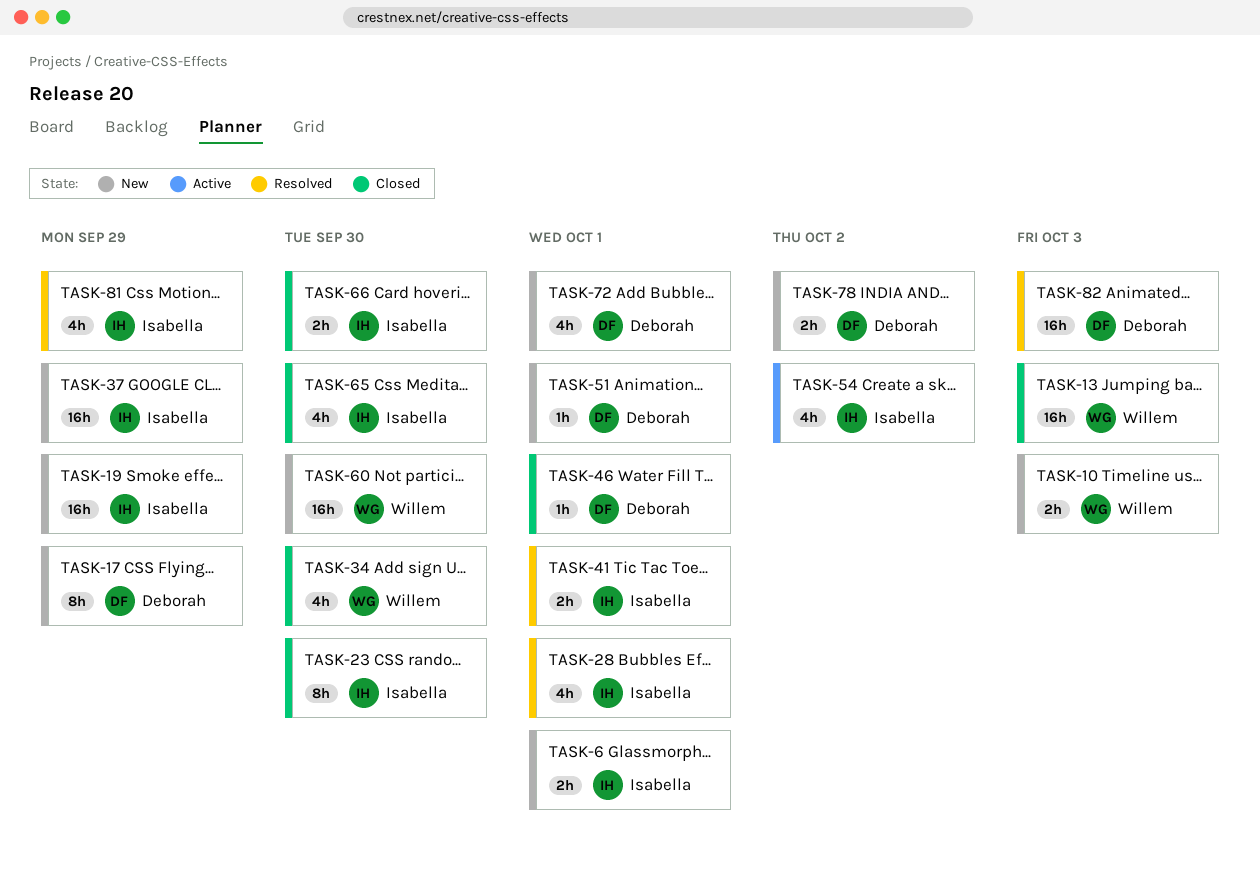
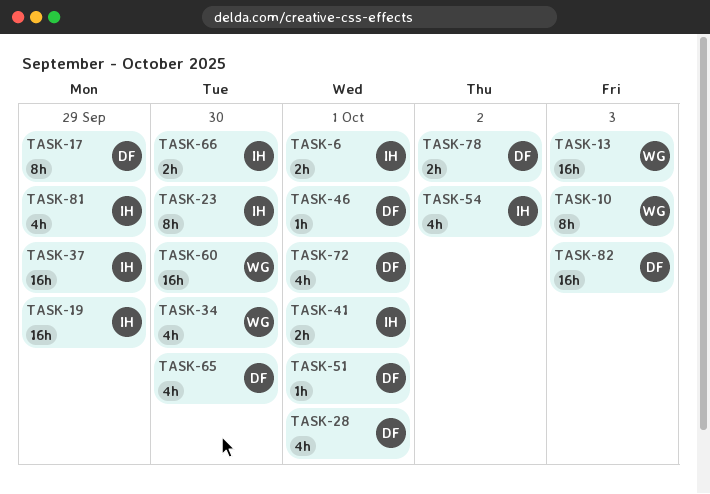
TASK-10, estimate: 2h -> 8h
TASK-28, owner: Isabella -> Deborah
TASK-65, owner: Isabella -> Deborah

